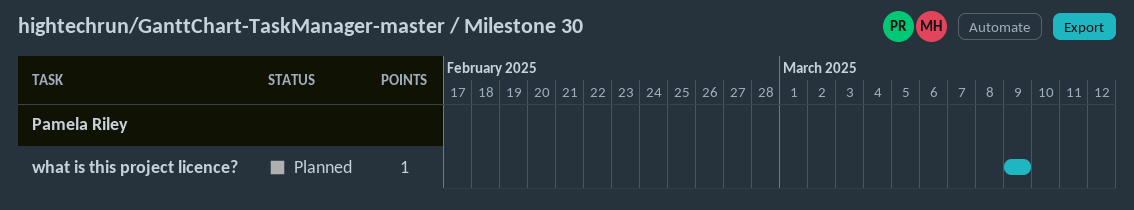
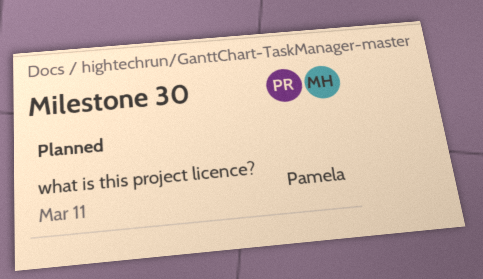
what is this project licence?, due: Mar 9 -> Mar 11

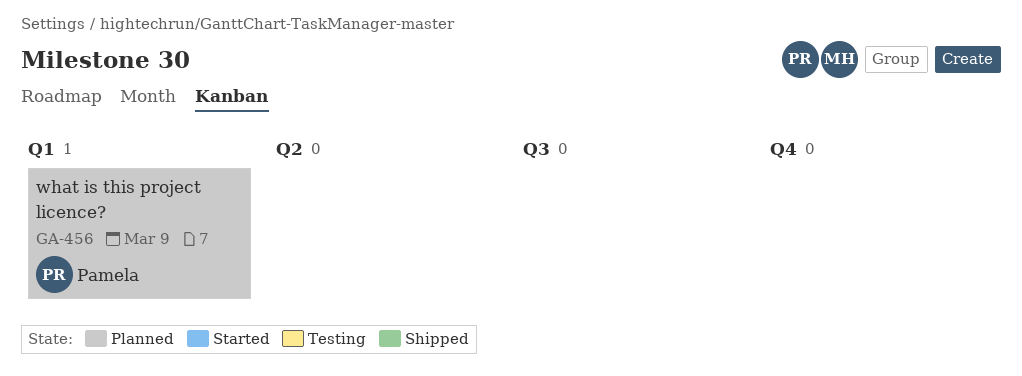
what is this project licence?, due: Mar 11 -> Mar 9

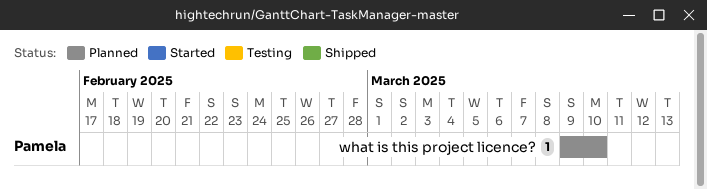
what is this project licence?, due: Mar 9 -> Mar 10

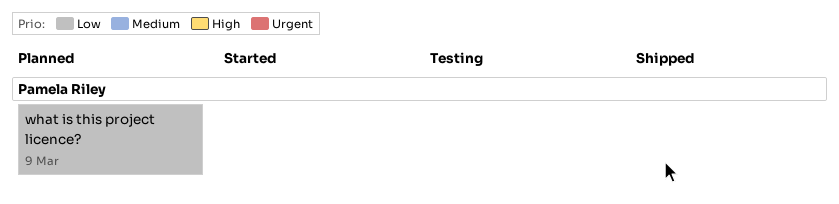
what is this project licence?, due: Mar 10 -> Mar 9

